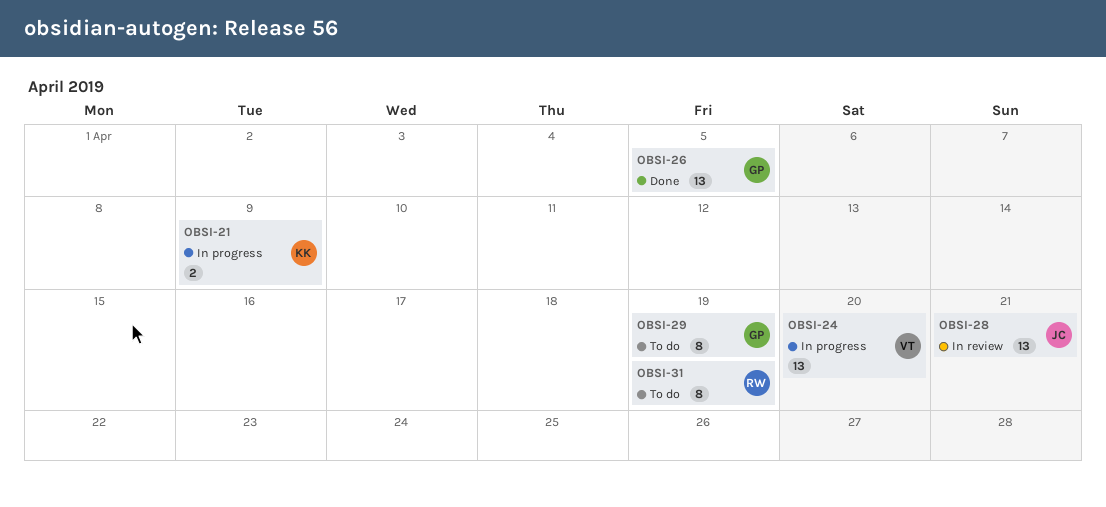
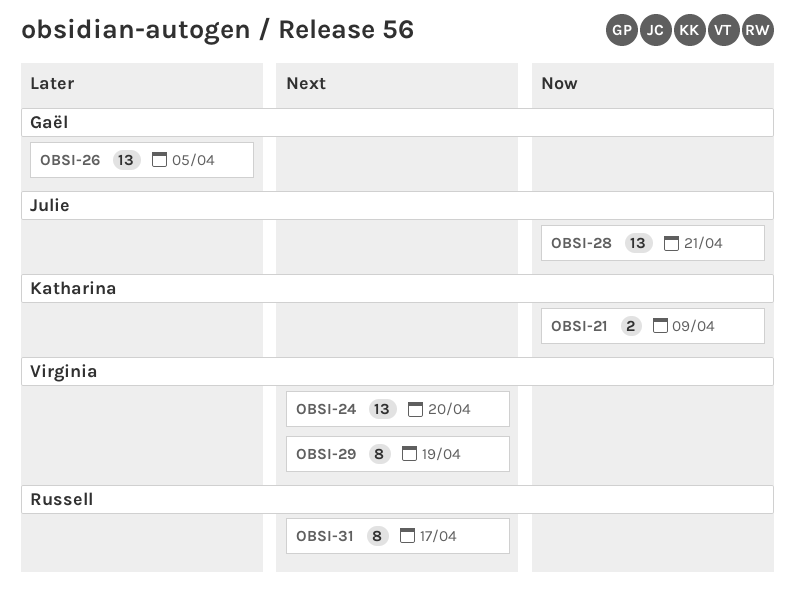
OBSI-29, owner: Gaël -> Virginia
OBSI-31, due: Apr 19 -> Apr 17

